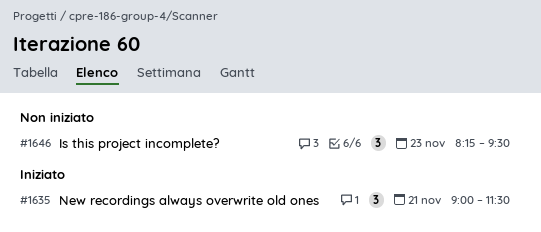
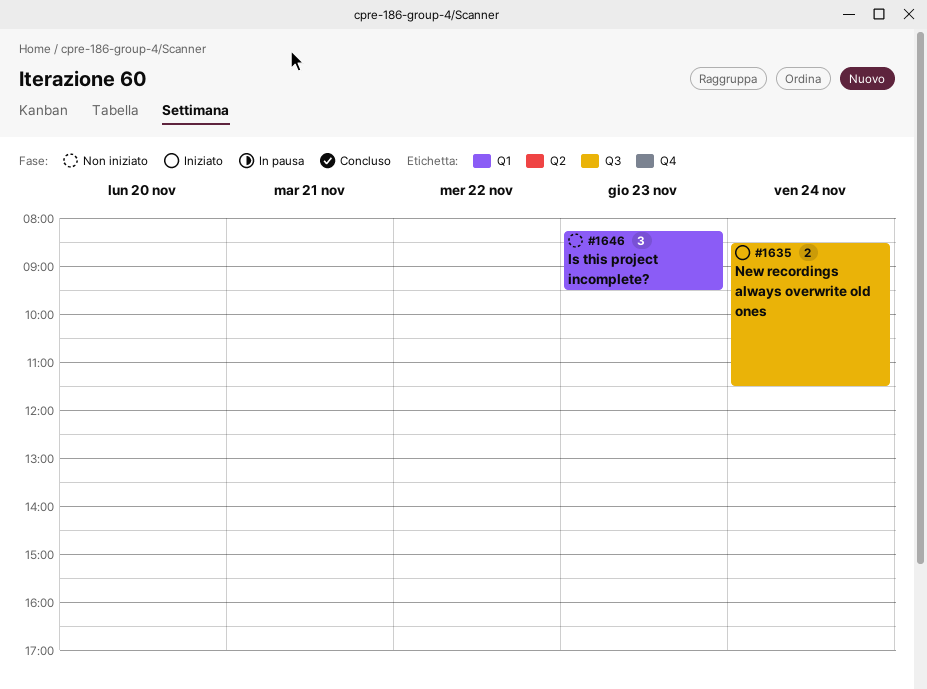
#1635, estimate: 3 -> 2
#1635, day: Nov 21 -> Nov 24
#1635, begins: 09:00 -> 08:30

